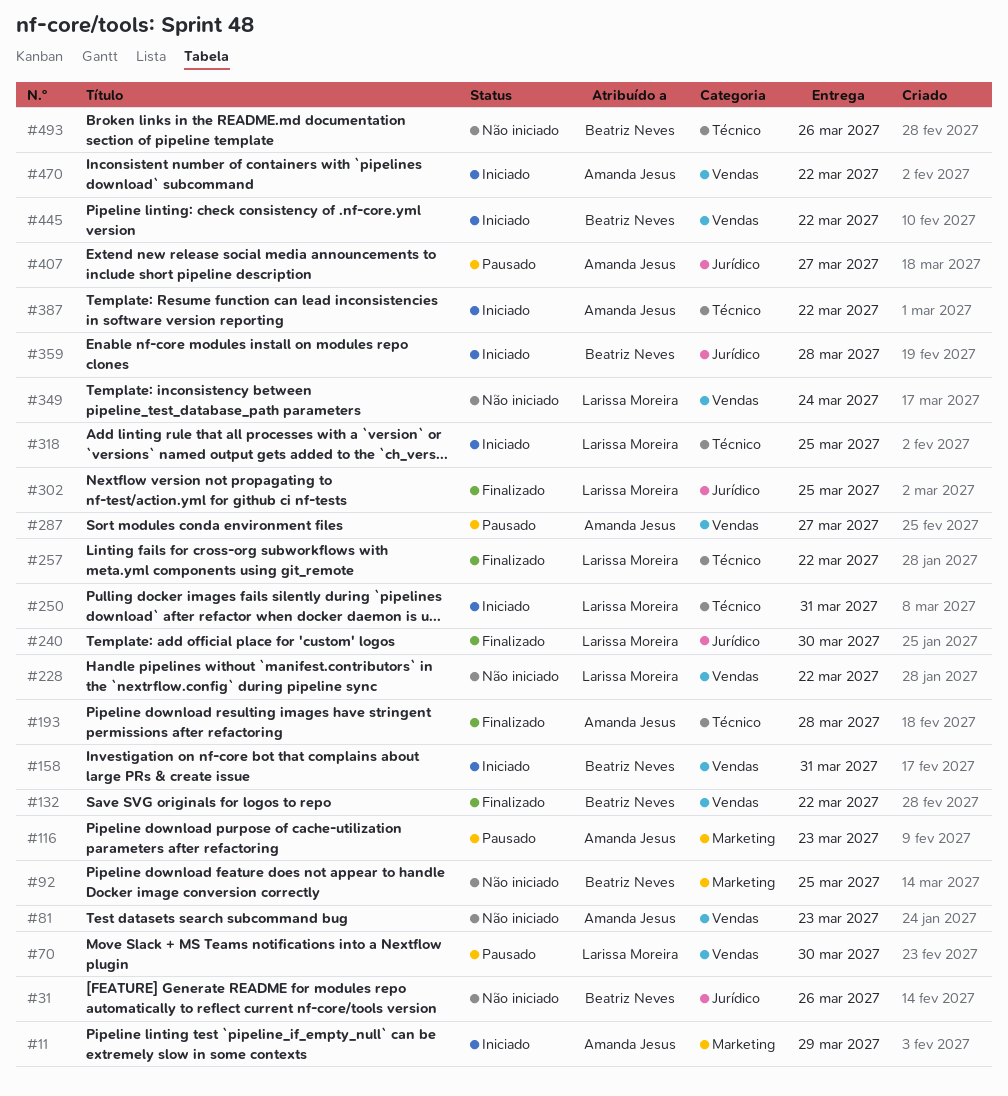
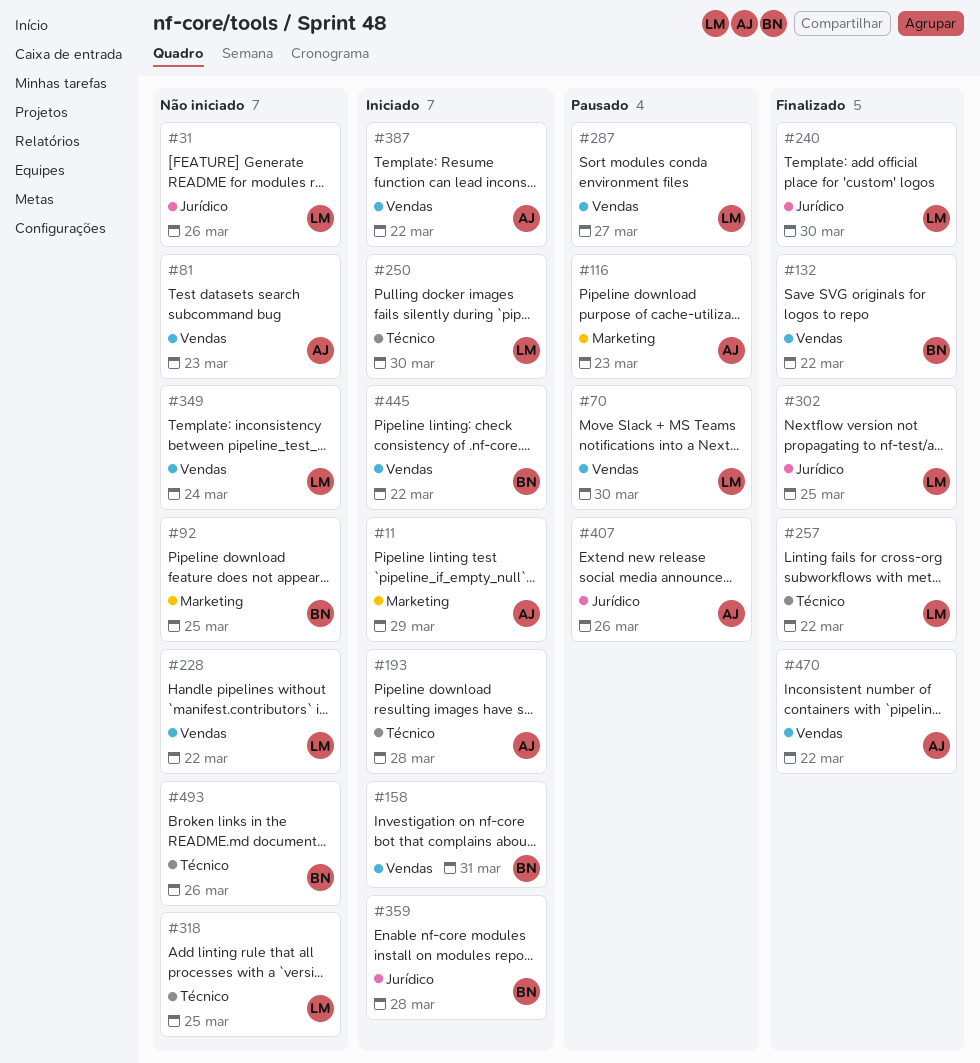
#31, owner: Beatriz Neves -> Larissa Moreira
#193, status: Finalizado -> Iniciado
#250, due: Mar 31 -> Mar 30
#287, owner: Amanda Jesus -> Larissa Moreira
#318, status: Iniciado -> Não iniciado
#387, label: Técnico -> Vendas
#407, due: Mar 27 -> Mar 26
#470, status: Iniciado -> Finalizado

